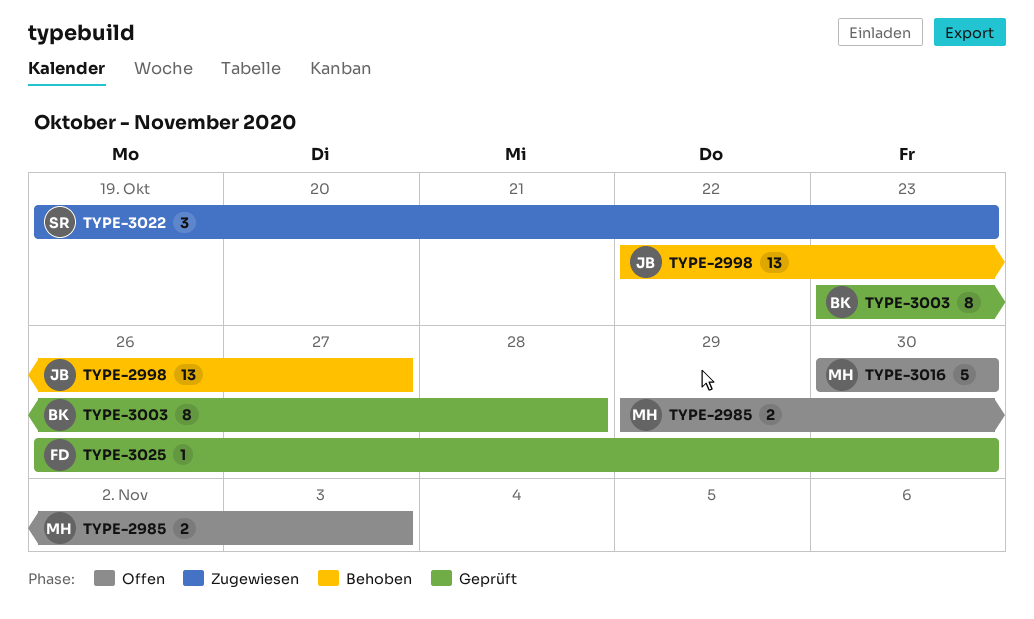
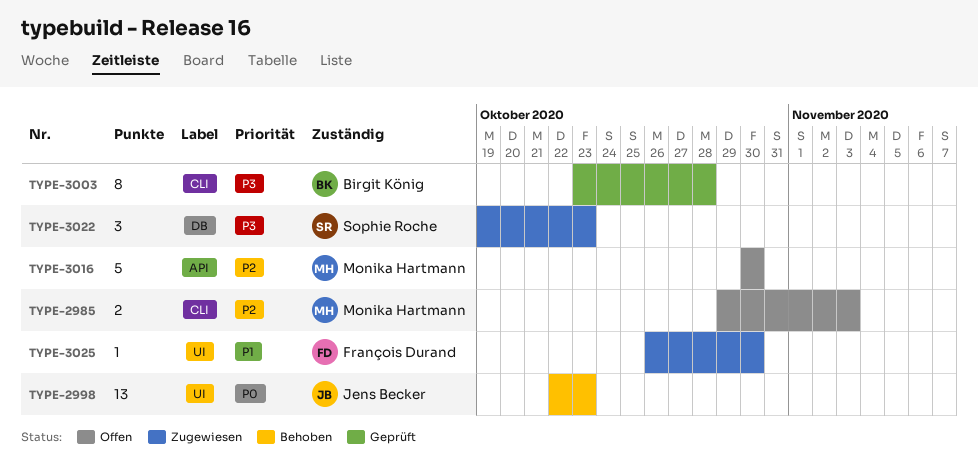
TYPE-2998, due: Oct 27 -> Oct 23
TYPE-3025, status: Geprüft -> Zugewiesen

